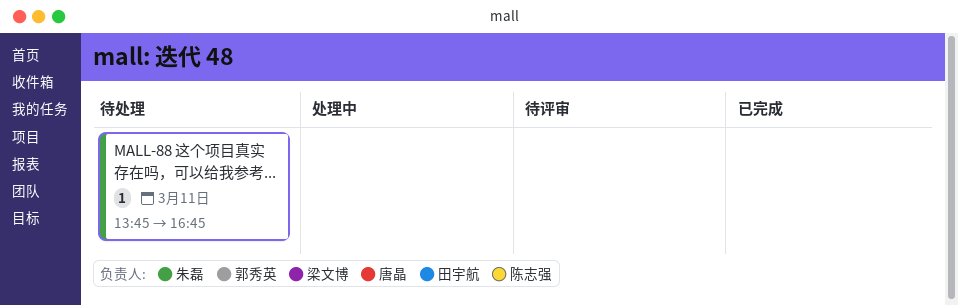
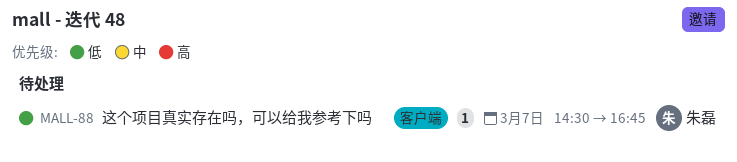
MALL-88, day: Mar 11 -> Mar 7
MALL-88, begins: 13:45 -> 14:30

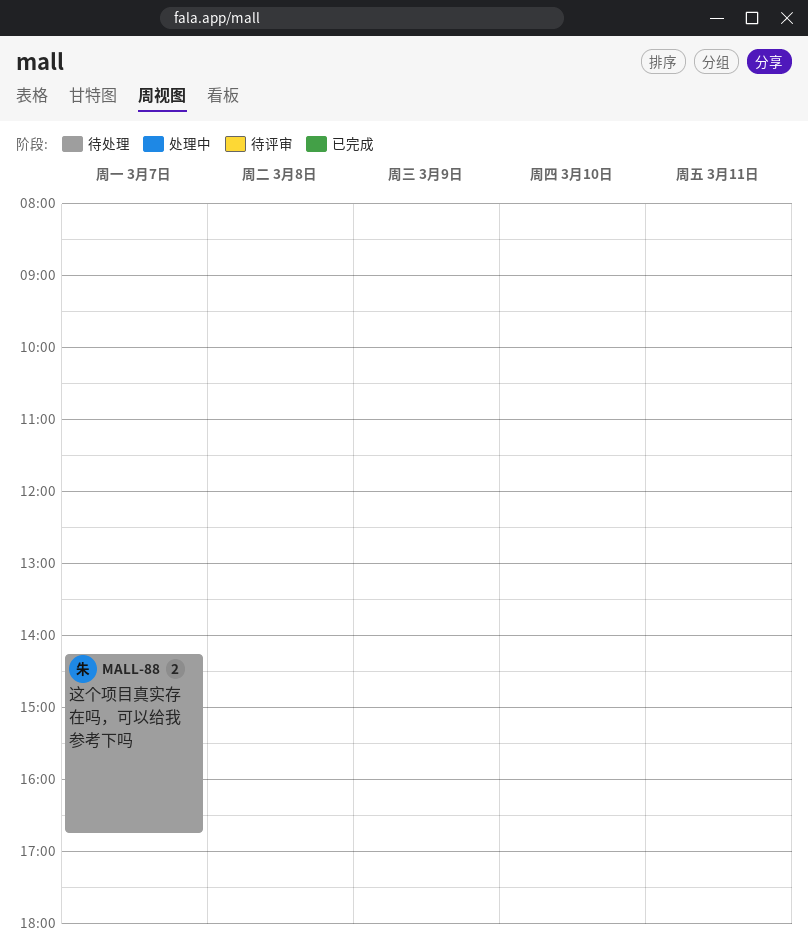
MALL-88, estimate: 1 -> 2
MALL-88, begins: 14:30 -> 14:15

